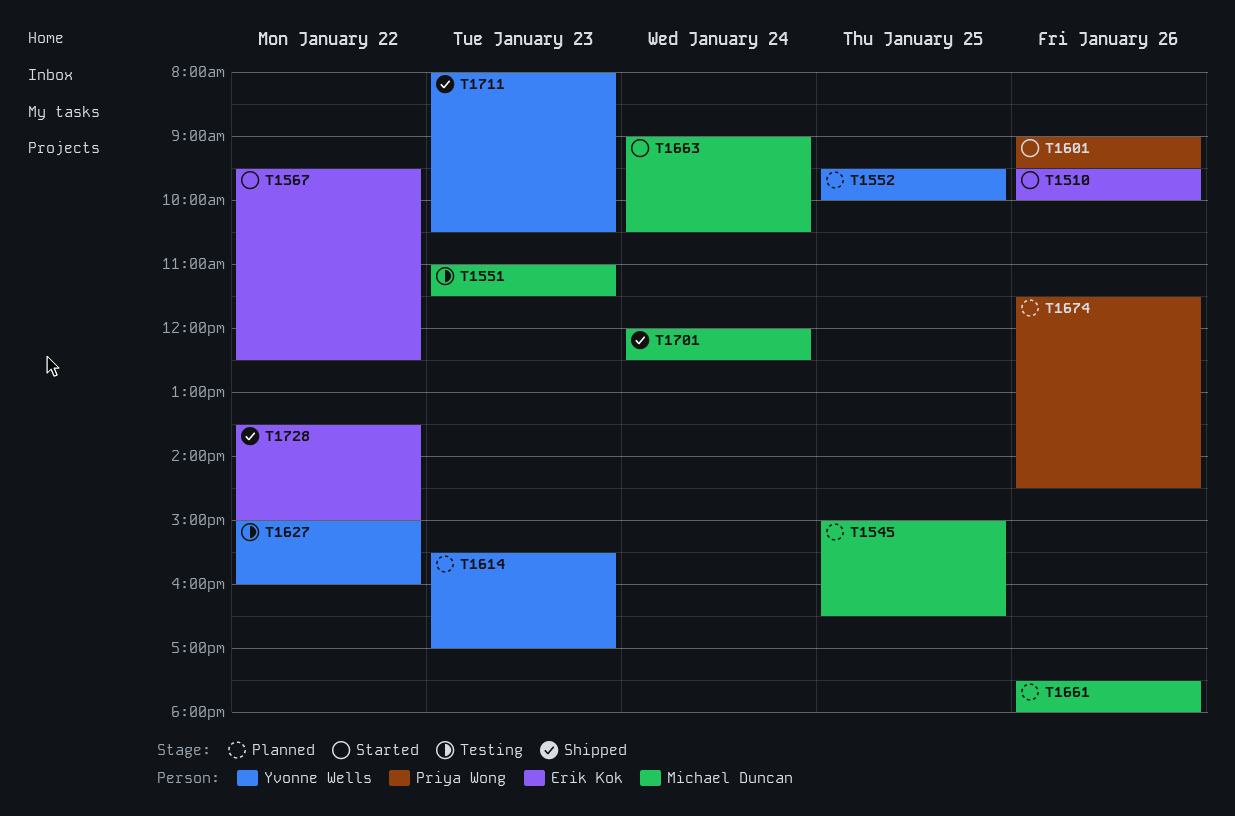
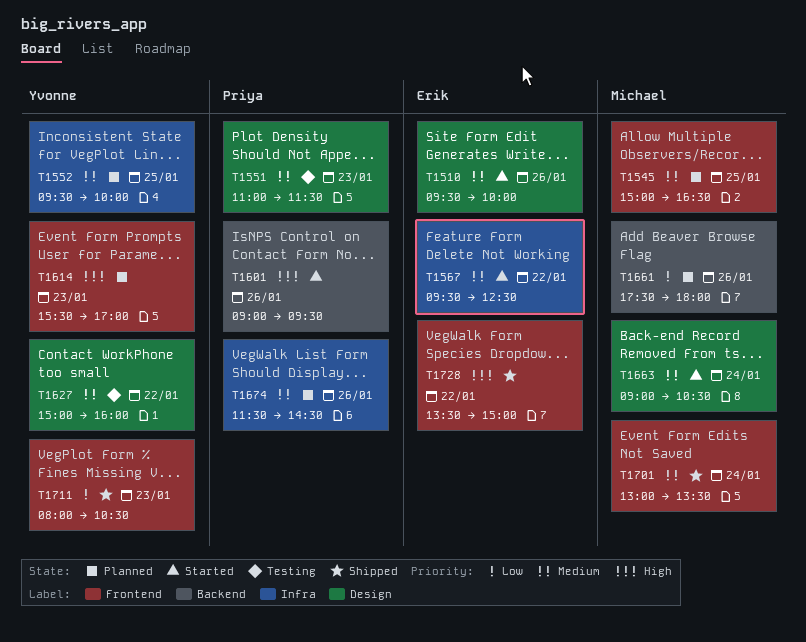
T1551, owner: Michael Duncan -> Priya Wong
T1701, begins: 12:00 -> 13:00
T1701, ends: 12:30 -> 13:30

